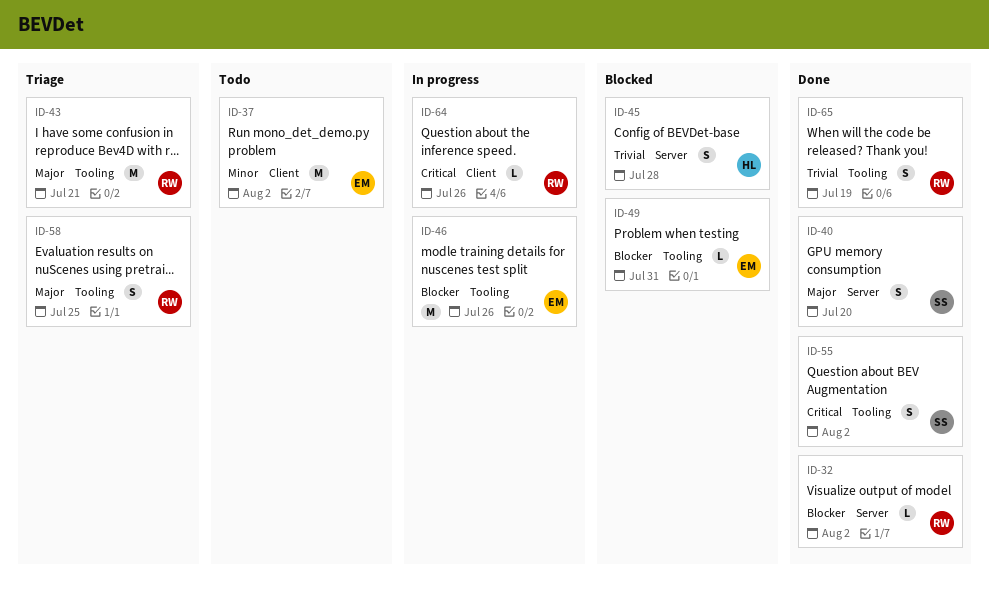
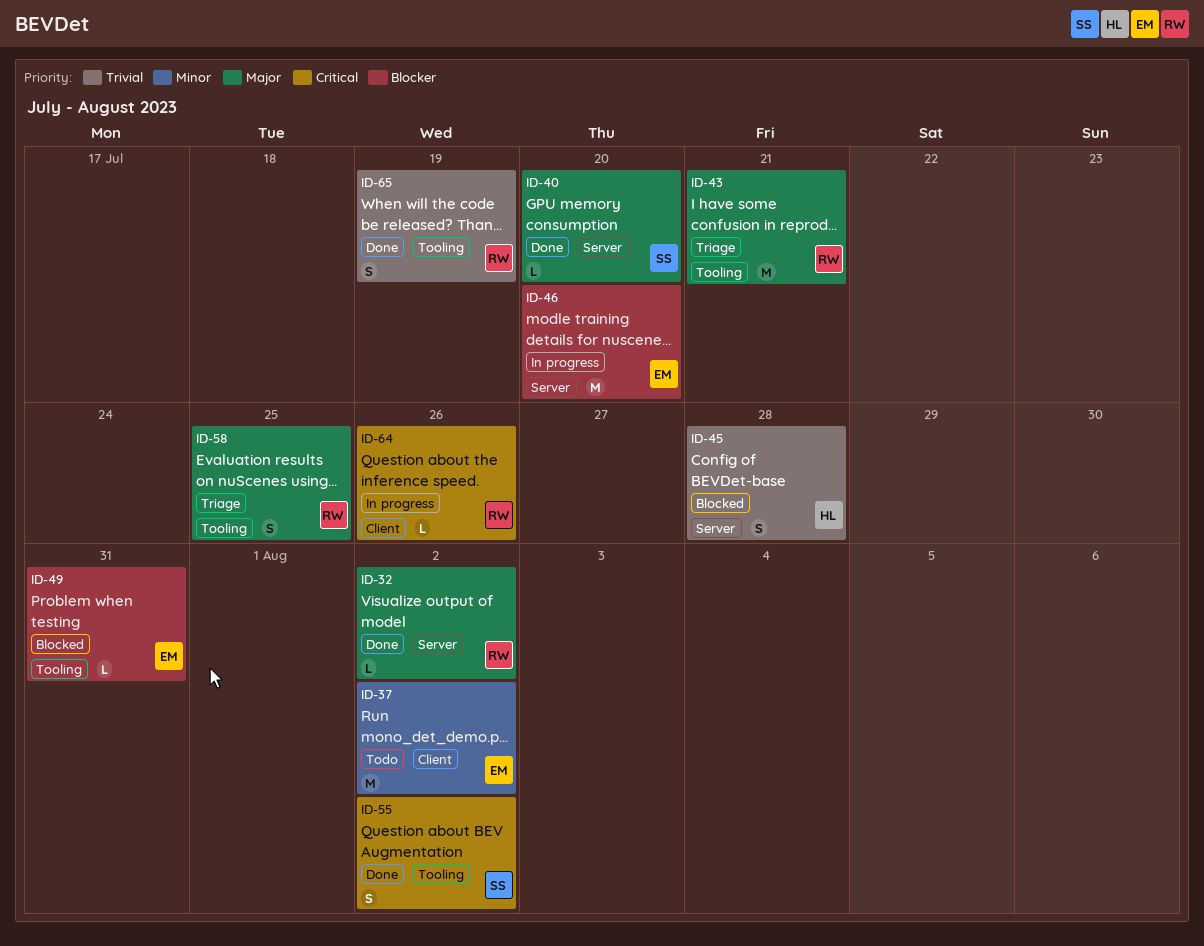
ID-32, priority: Blocker -> Major
ID-40, estimate: S -> L
ID-46, label: Tooling -> Server
ID-46, due: Jul 26 -> Jul 20

